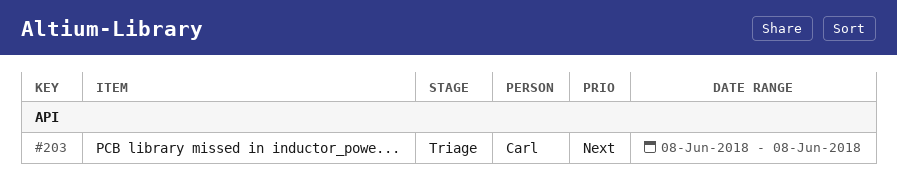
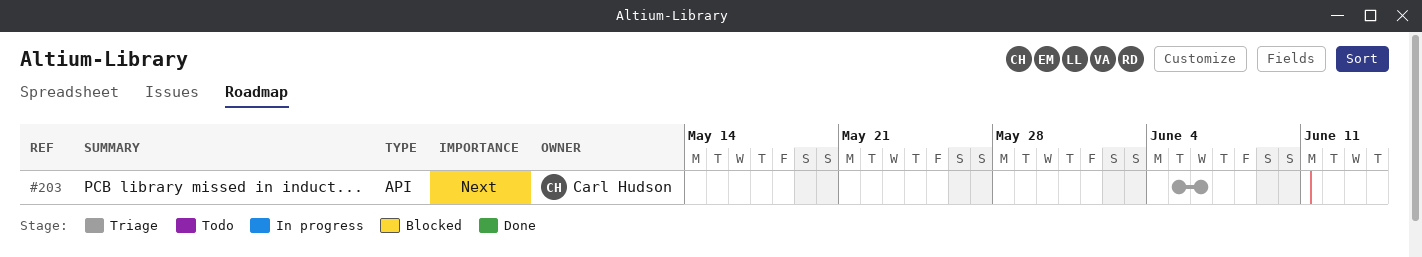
#203, start: Jun 8 -> Jun 5
#203, due: Jun 8 -> Jun 6

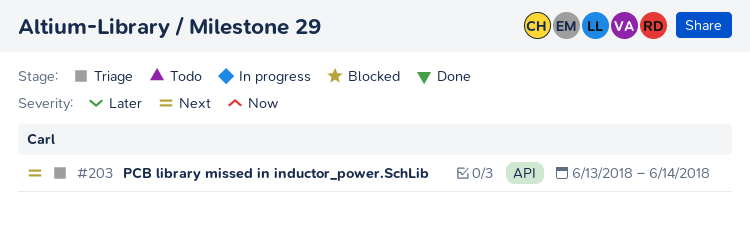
#203, start: Jun 5 -> Jun 13
#203, due: Jun 6 -> Jun 14

